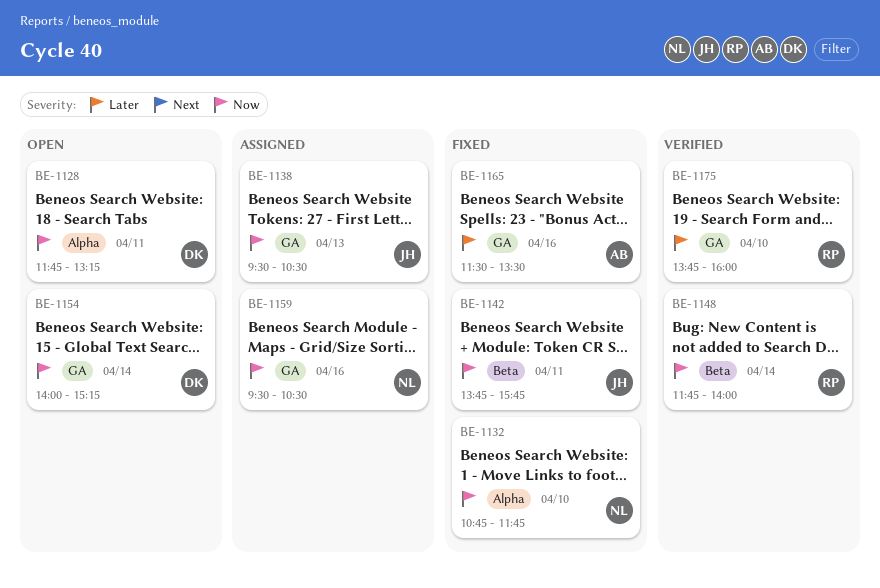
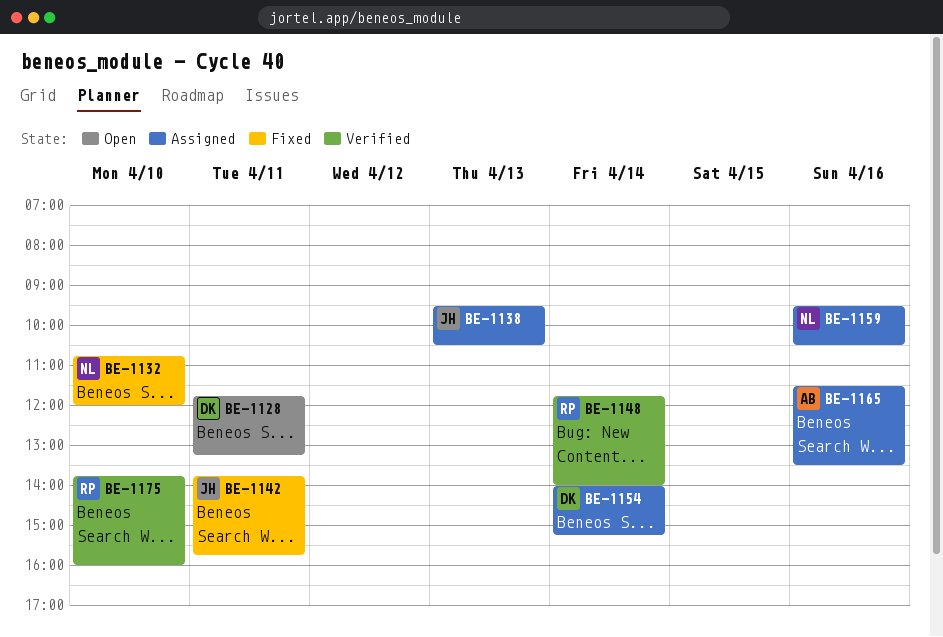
BE-1132, ends: 11:45 -> 12:00
BE-1154, status: Open -> Assigned
BE-1165, status: Fixed -> Assigned

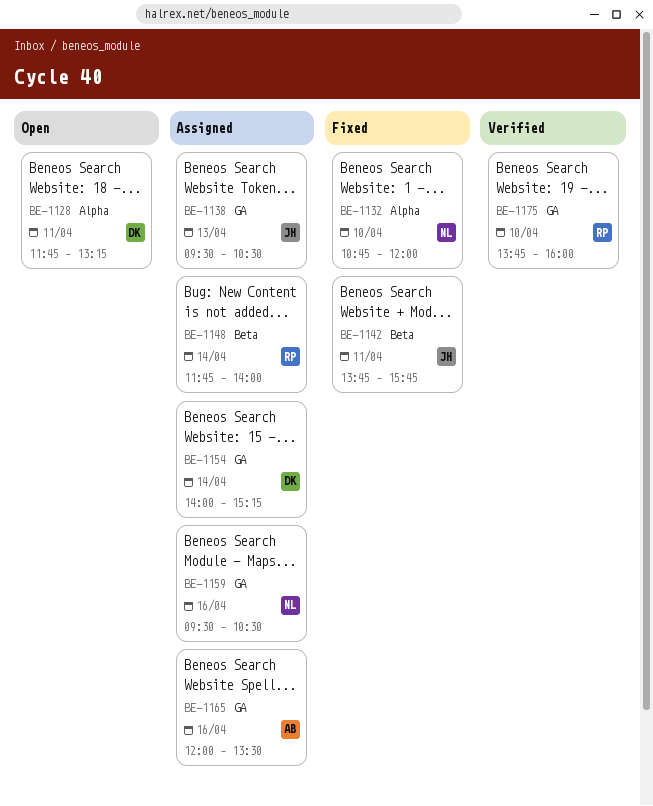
BE-1148, status: Verified -> Assigned
BE-1165, begins: 11:30 -> 12:00

